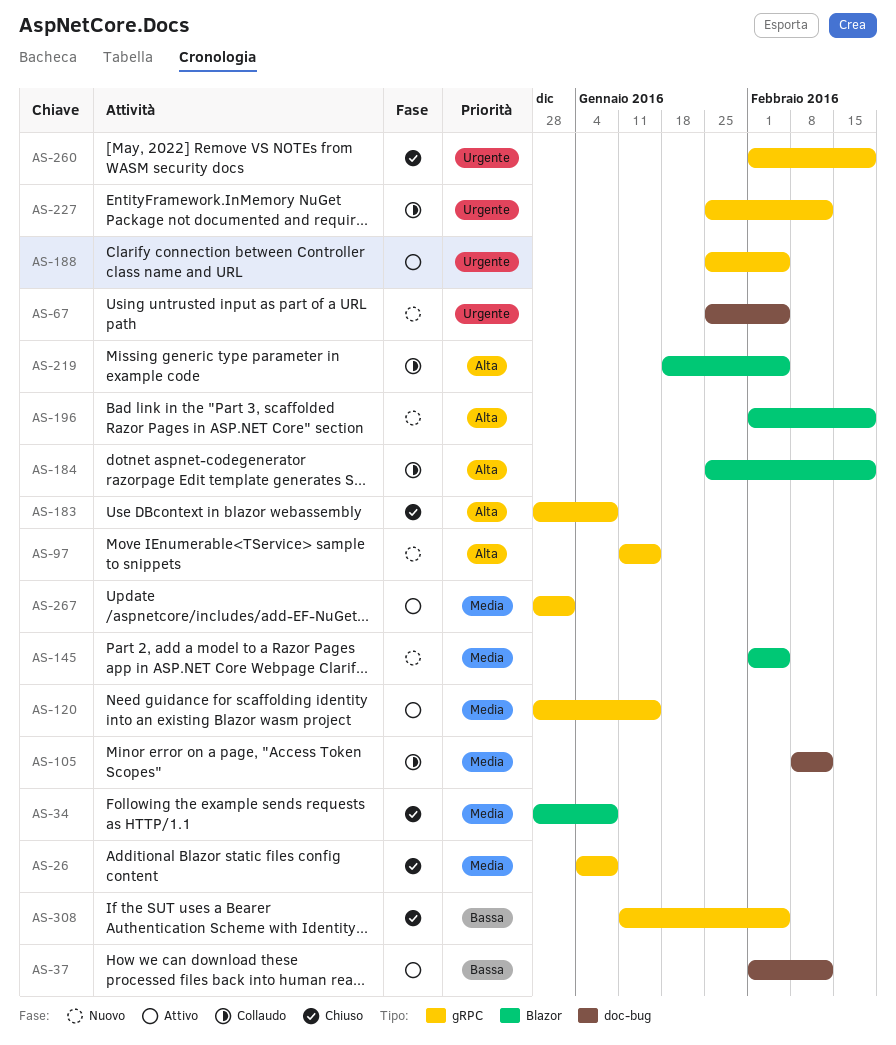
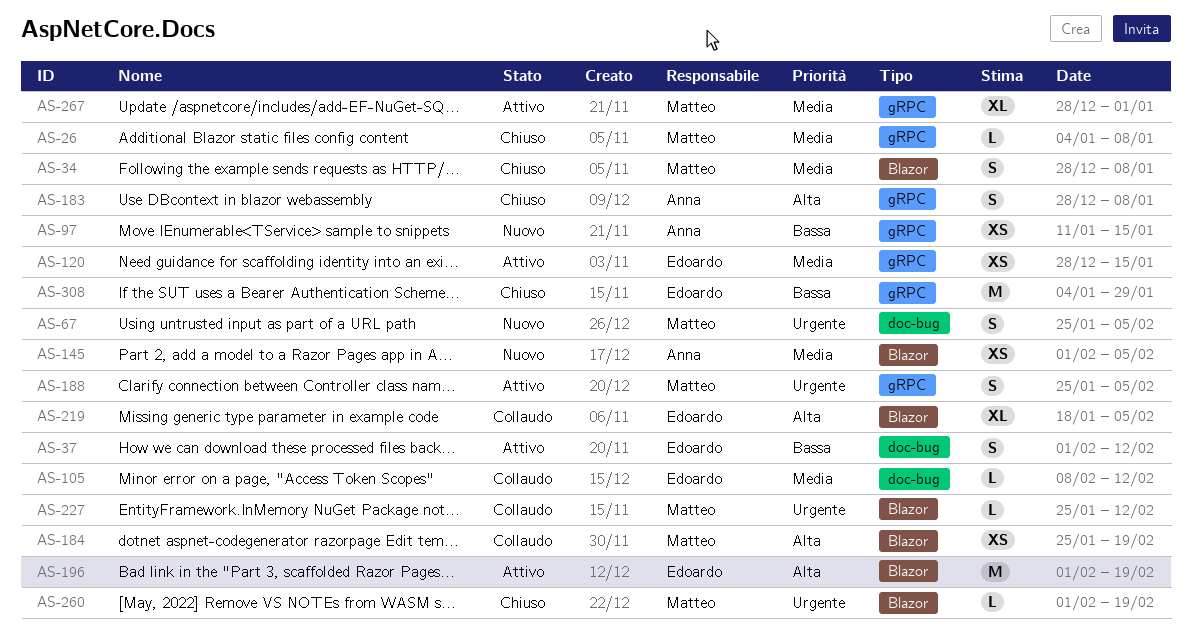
AS-97, priority: Alta -> Bassa
AS-196, status: Nuovo -> Attivo
AS-227, label: gRPC -> Blazor
AS-260, label: gRPC -> Blazor
AS-308, start: Jan 11 -> Jan 4
AS-308, due: Feb 5 -> Jan 29

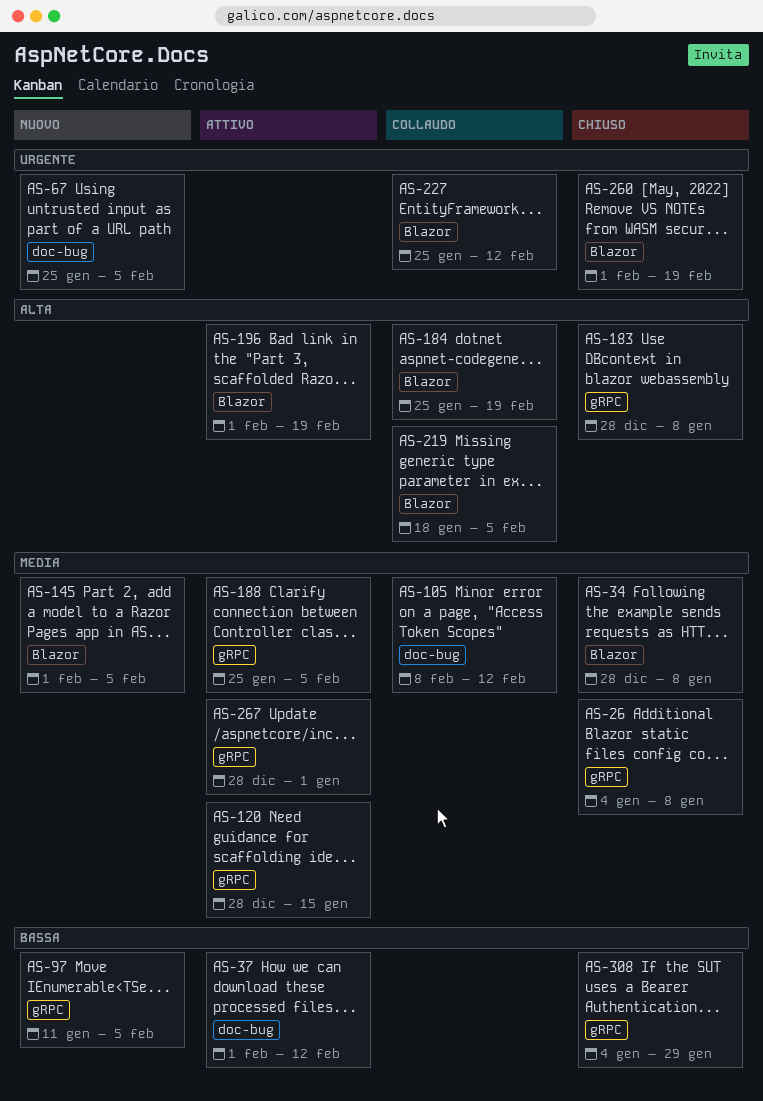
AS-97, due: Jan 15 -> Feb 5
AS-188, priority: Urgente -> Media

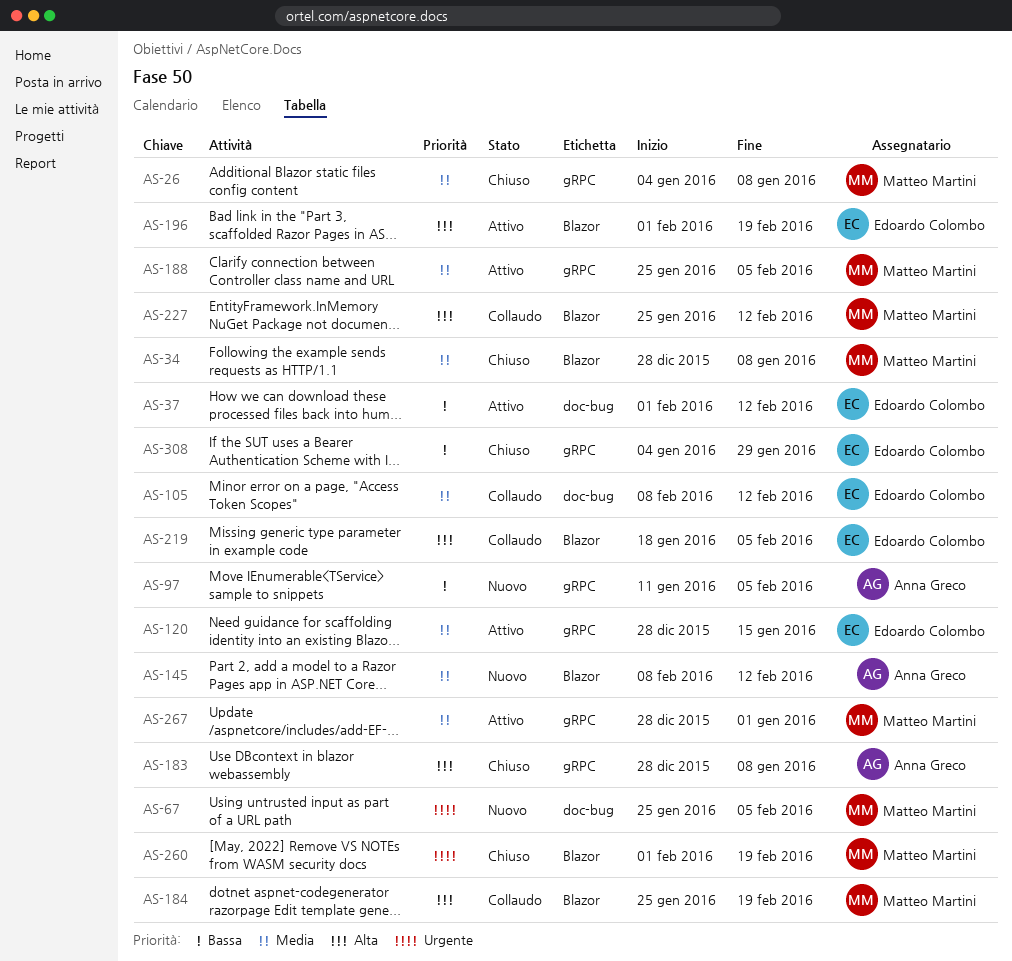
AS-145, start: Feb 1 -> Feb 8
AS-145, due: Feb 5 -> Feb 12
AS-227, priority: Urgente -> Alta

